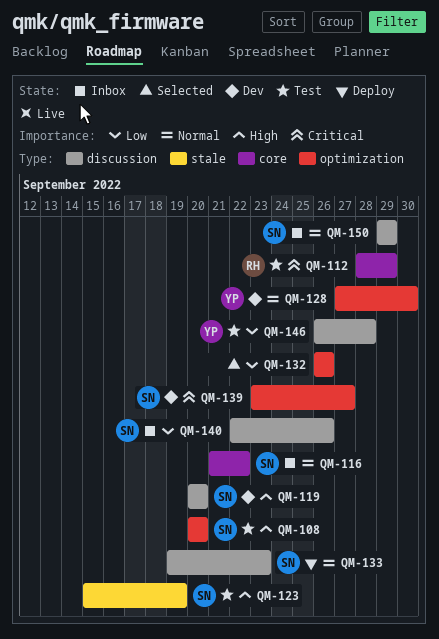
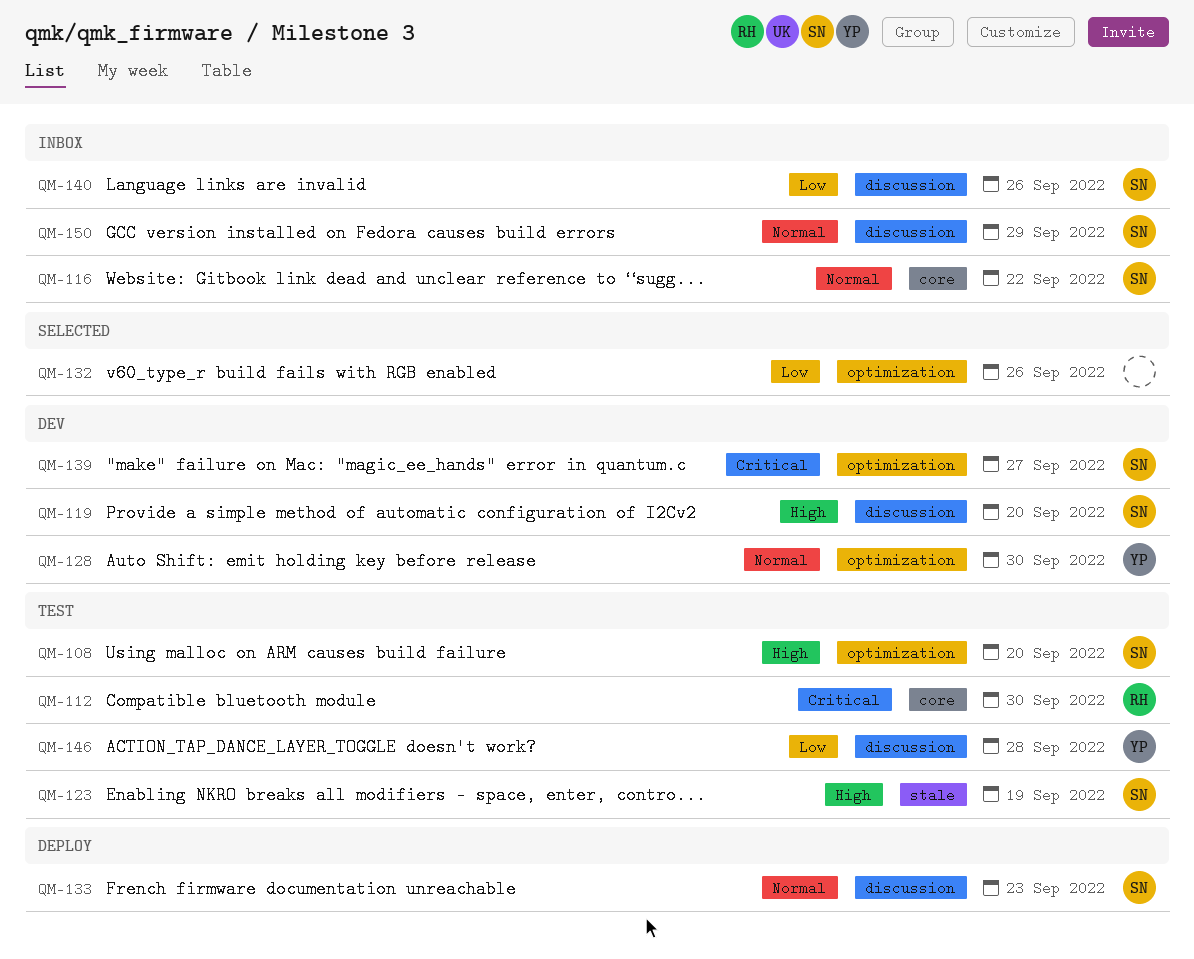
QM-112, due: Sep 29 -> Sep 30

